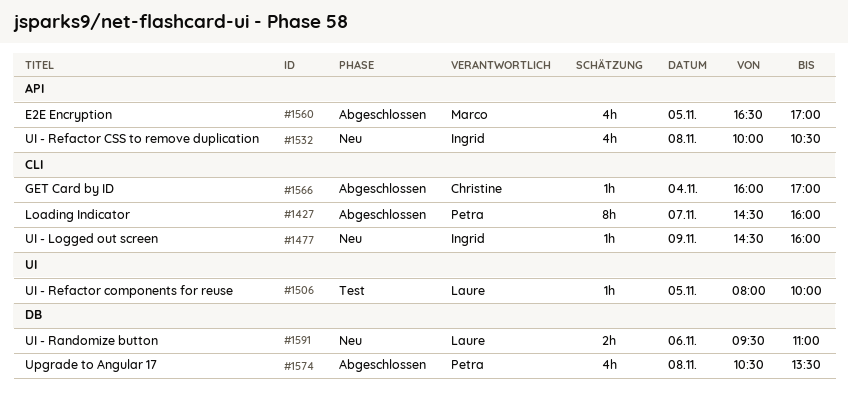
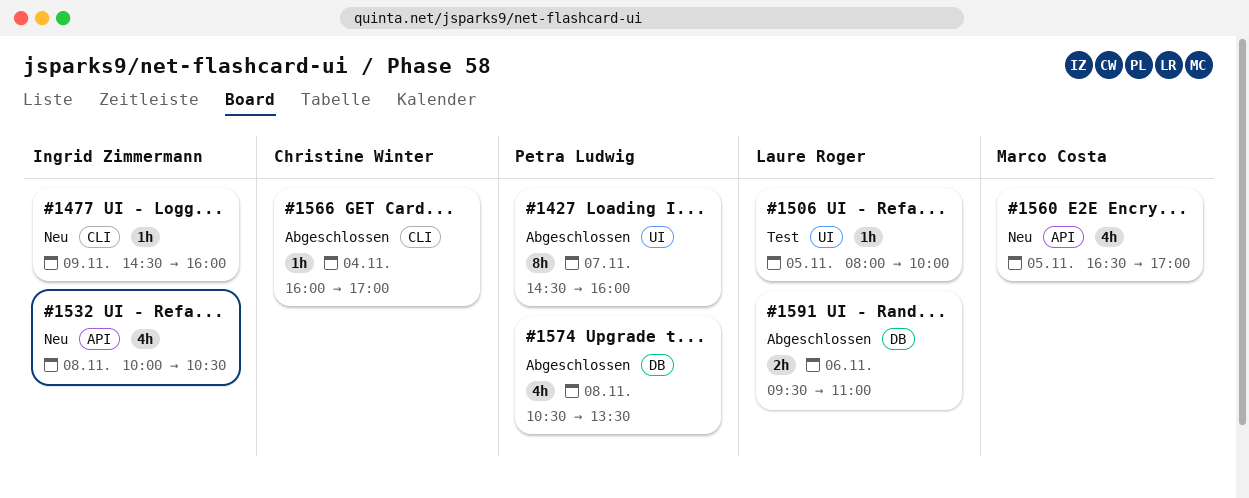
#1427, label: CLI -> UI
#1560, status: Abgeschlossen -> Neu
#1591, status: Neu -> Abgeschlossen

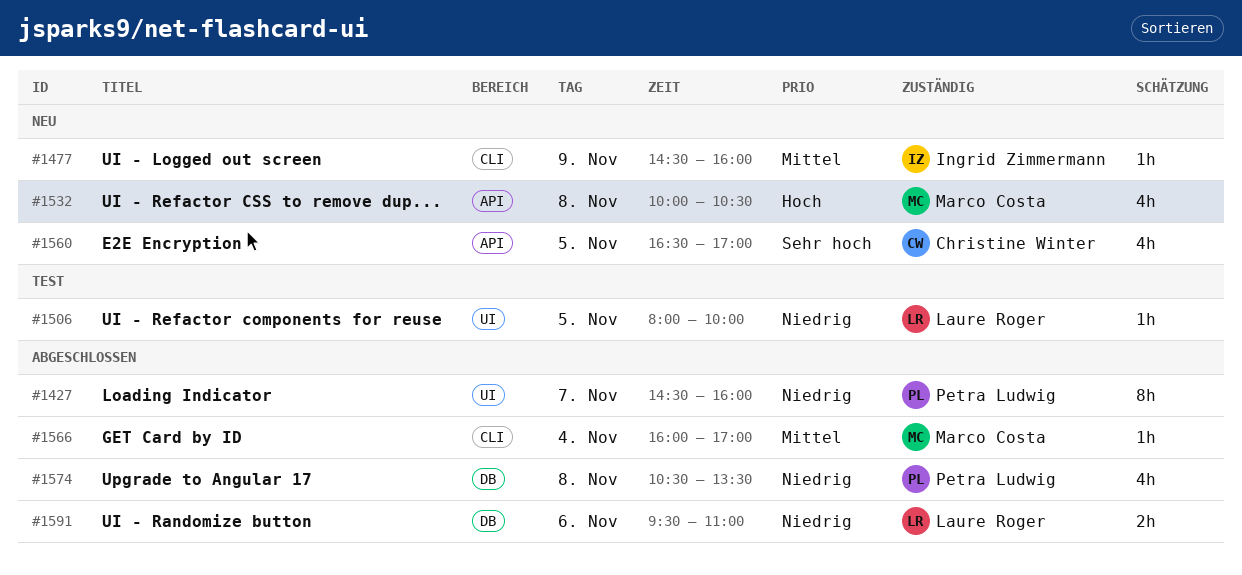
#1532, owner: Ingrid Zimmermann -> Marco Costa
#1560, owner: Marco Costa -> Christine Winter
#1566, owner: Christine Winter -> Marco Costa

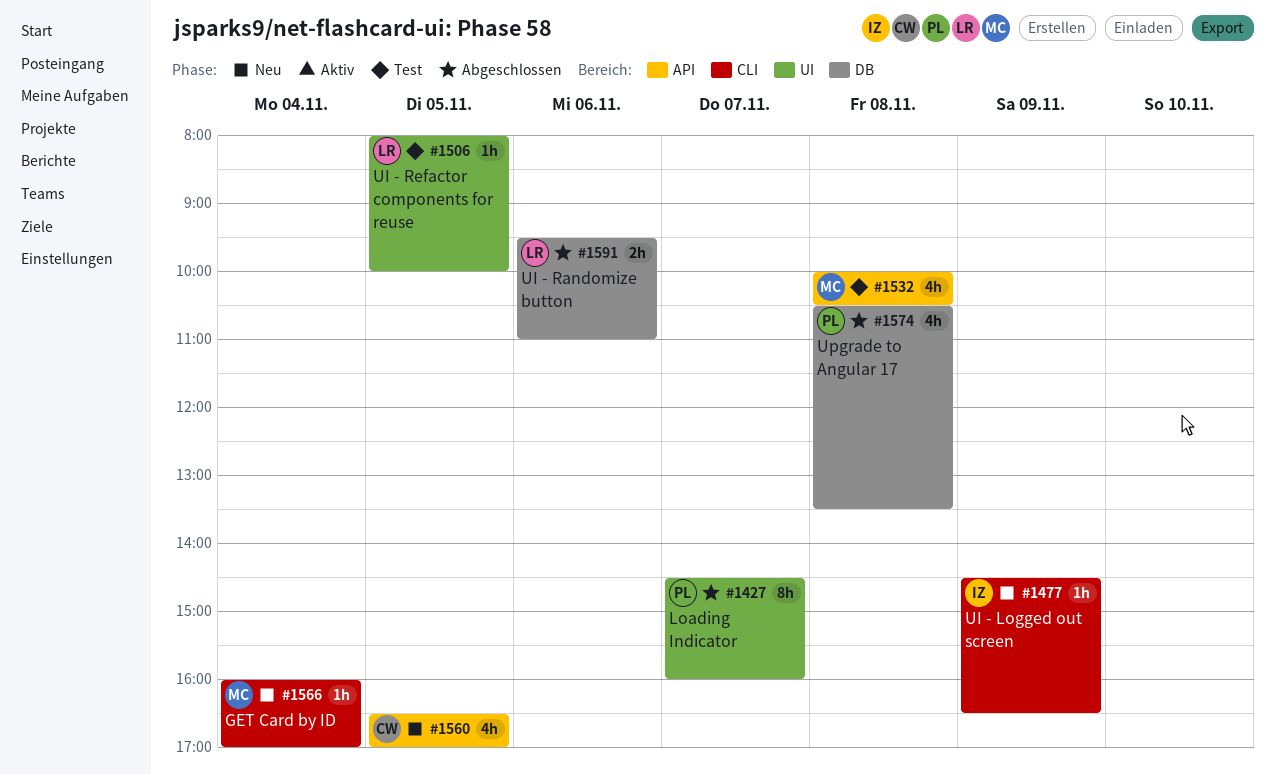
#1477, ends: 16:00 -> 16:30
#1532, status: Neu -> Test
#1566, status: Abgeschlossen -> Neu

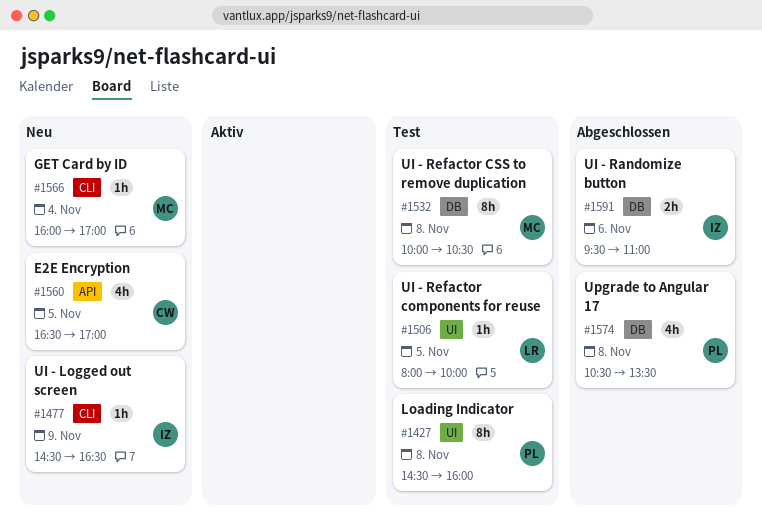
#1427, status: Abgeschlossen -> Test
#1427, day: Nov 7 -> Nov 8
#1532, label: API -> DB
#1532, estimate: 4h -> 8h
#1591, owner: LR -> IZ

